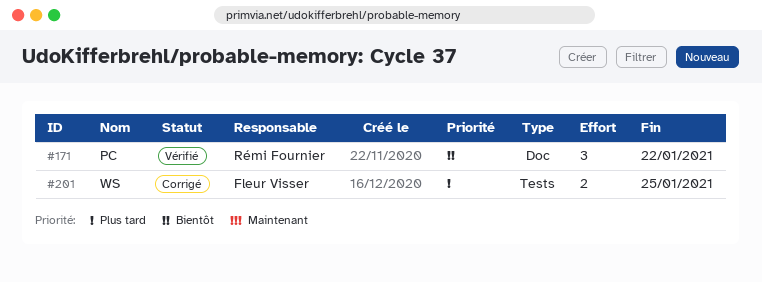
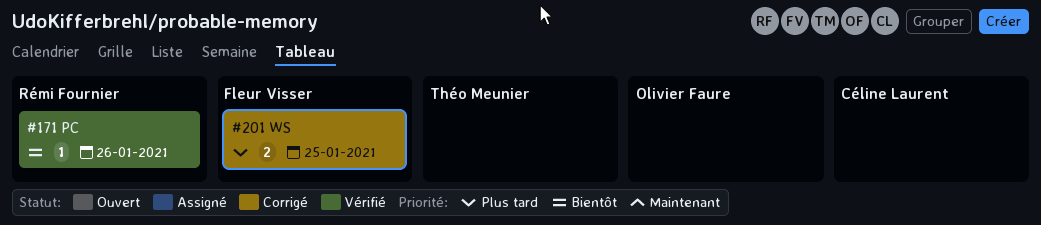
#171, estimate: 3 -> 1
#171, due: Jan 22 -> Jan 26

